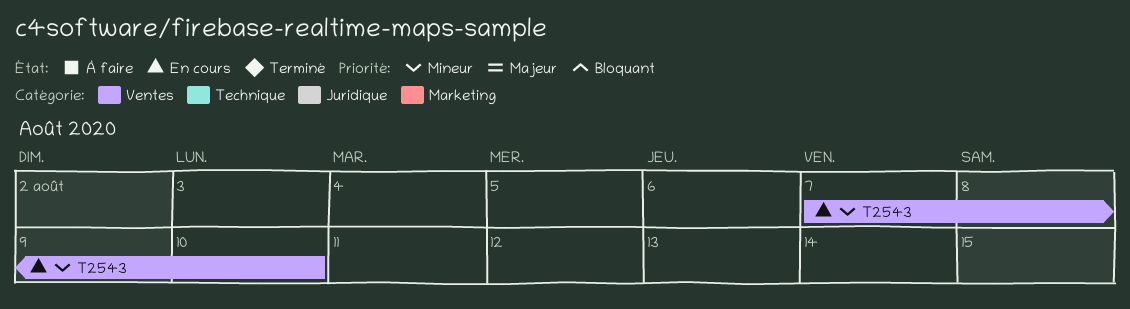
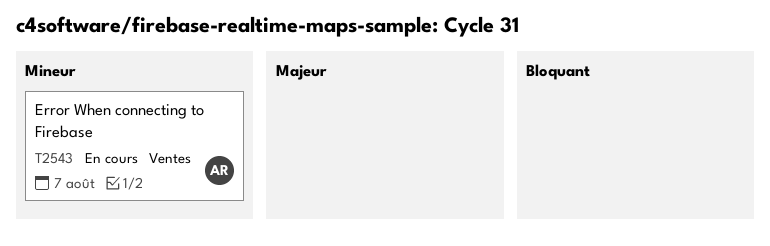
T2543, due: Aug 10 -> Aug 7

